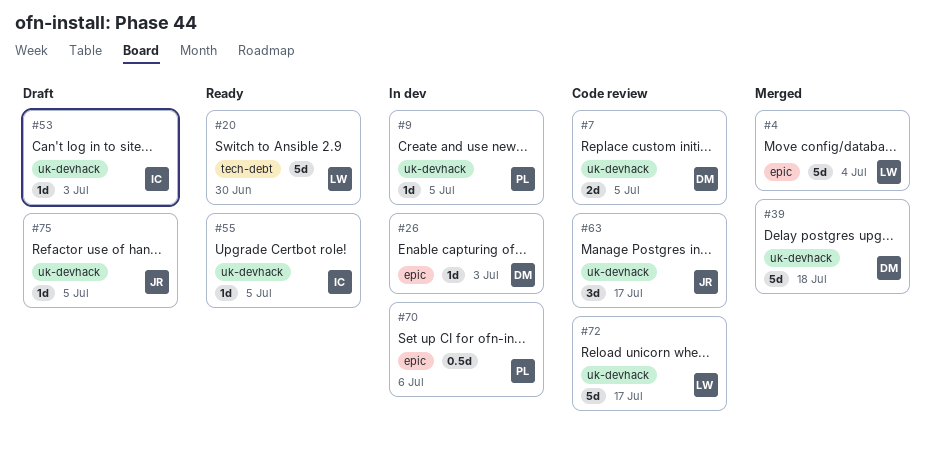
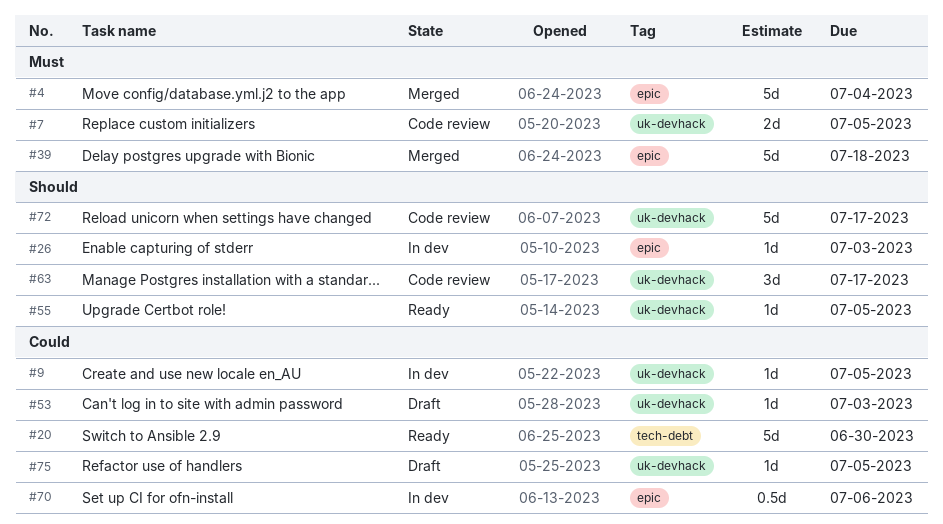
#39, label: uk-devhack -> epic

